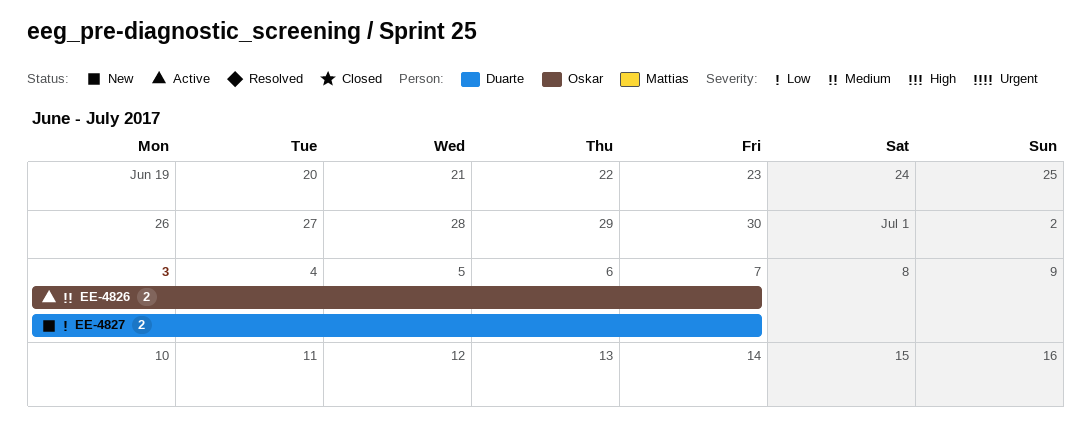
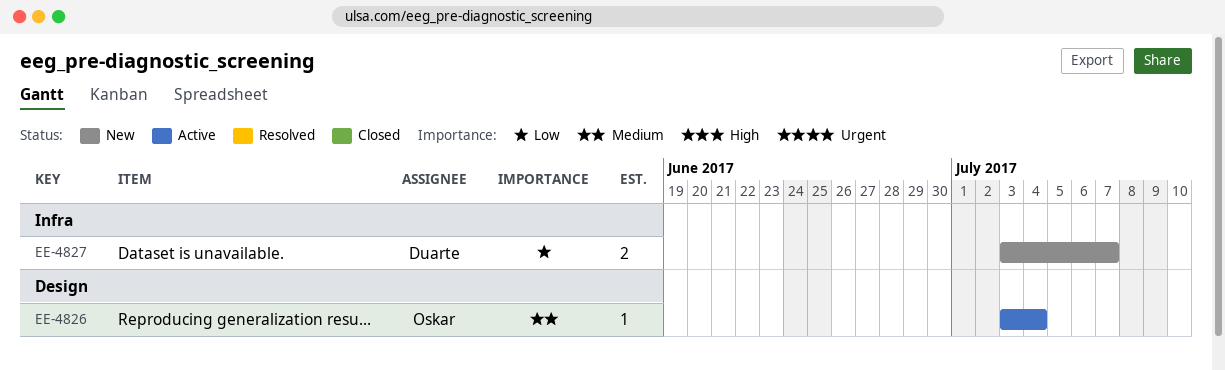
EE-4826, estimate: 2 -> 1
EE-4826, due: Jul 7 -> Jul 4

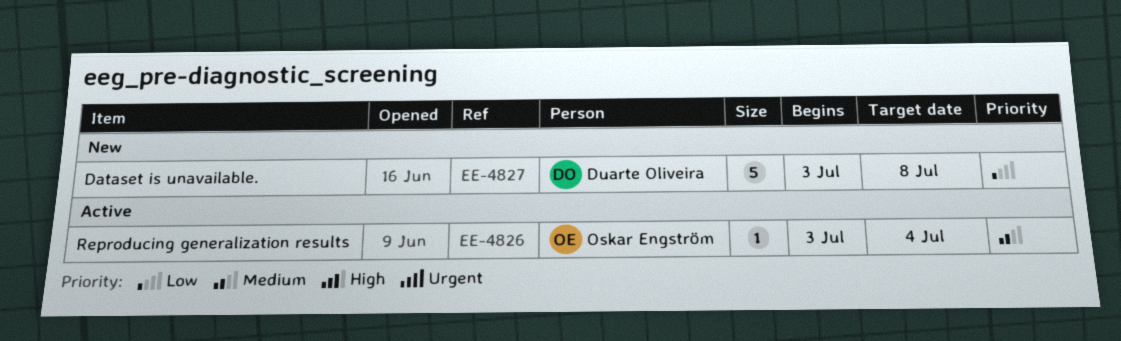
EE-4827, estimate: 2 -> 5
EE-4827, due: Jul 7 -> Jul 8

